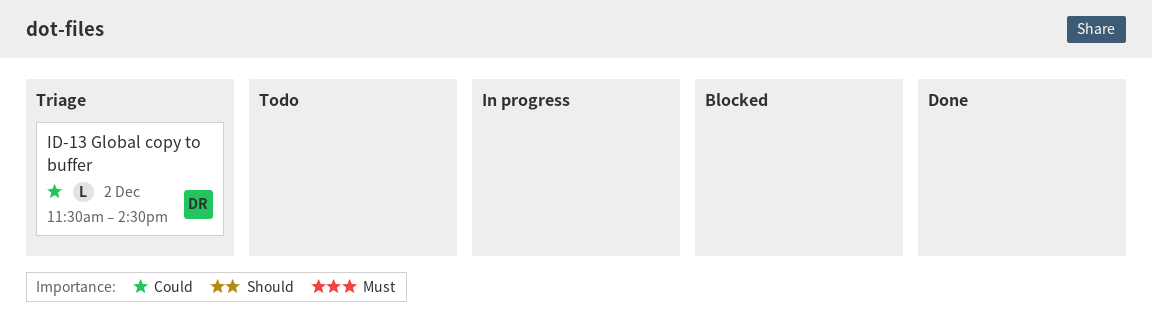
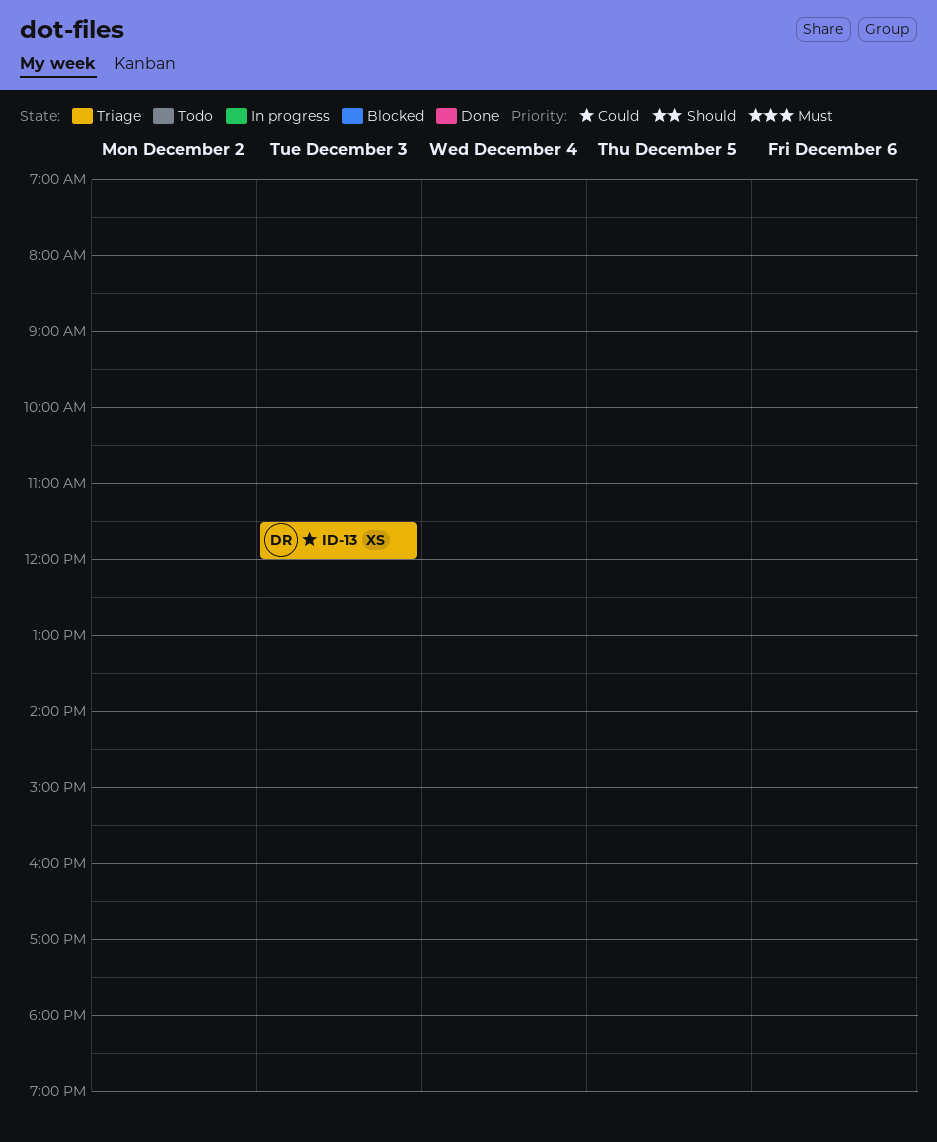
ID-13, estimate: L -> XS
ID-13, day: Dec 2 -> Dec 3
ID-13, ends: 14:30 -> 12:00

